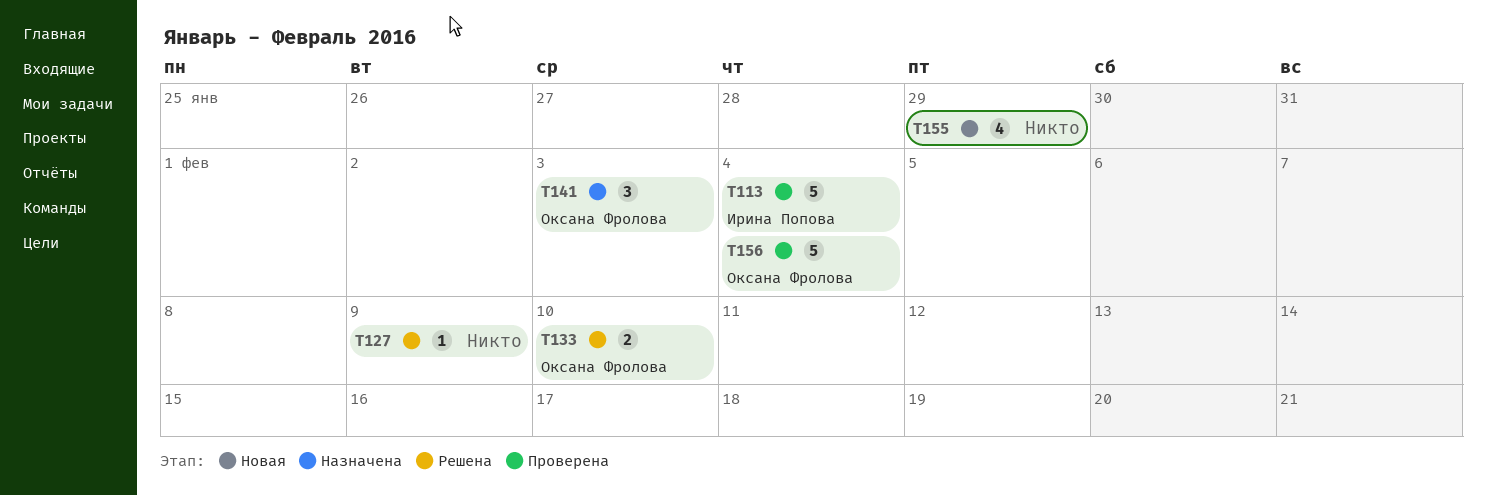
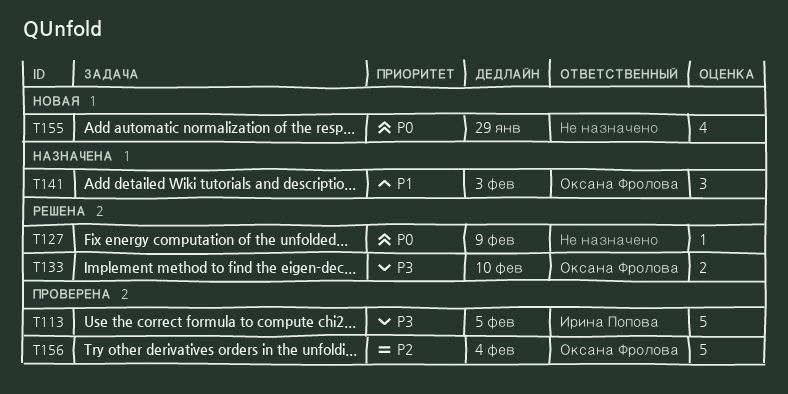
T113, due: Feb 4 -> Feb 5

